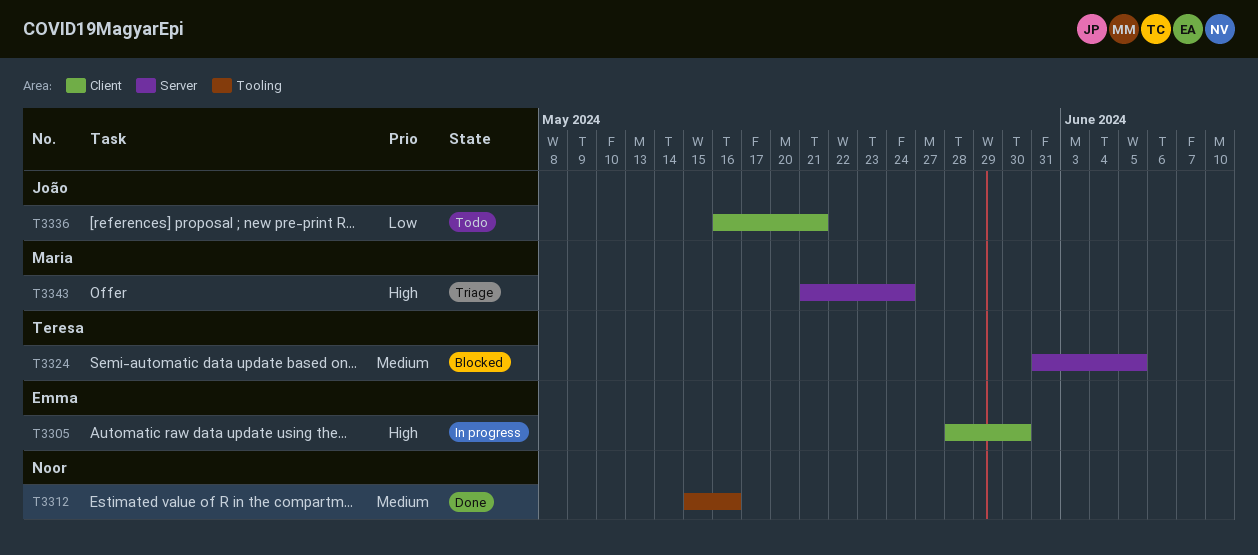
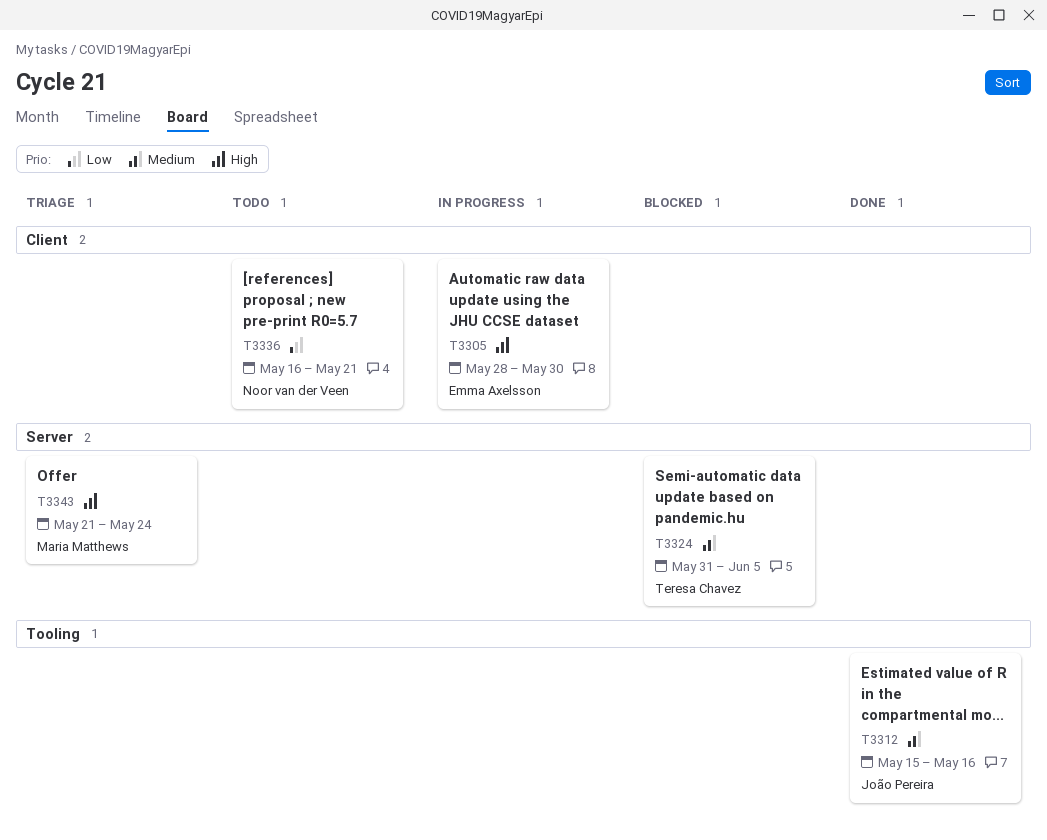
T3312, owner: Noor van der Veen -> João Pereira
T3336, owner: João Pereira -> Noor van der Veen

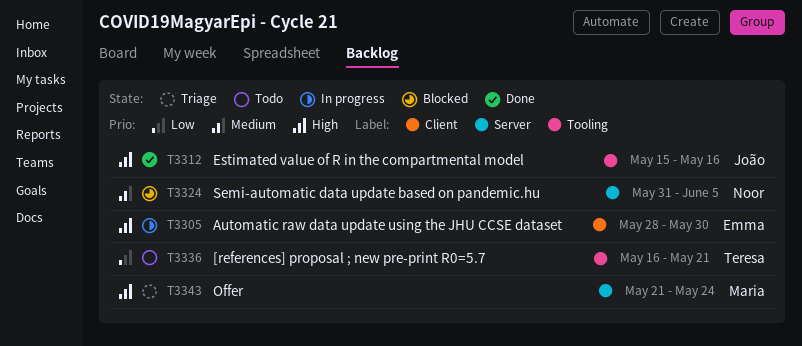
T3312, priority: Medium -> High
T3324, owner: Teresa Chavez -> Noor van der Veen
T3336, owner: Noor van der Veen -> Teresa Chavez
T3336, label: Client -> Tooling

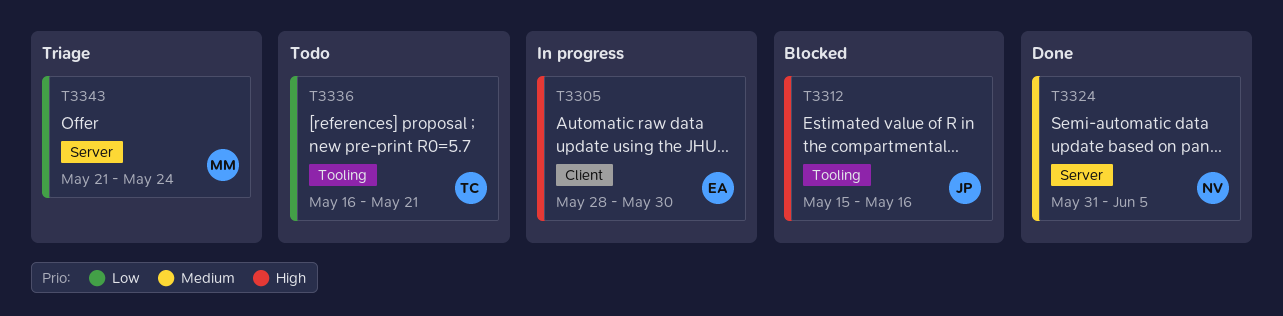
T3312, status: Done -> Blocked
T3324, status: Blocked -> Done
T3343, priority: High -> Low

